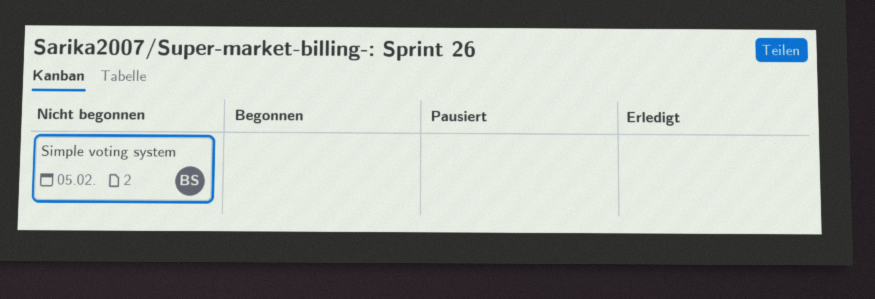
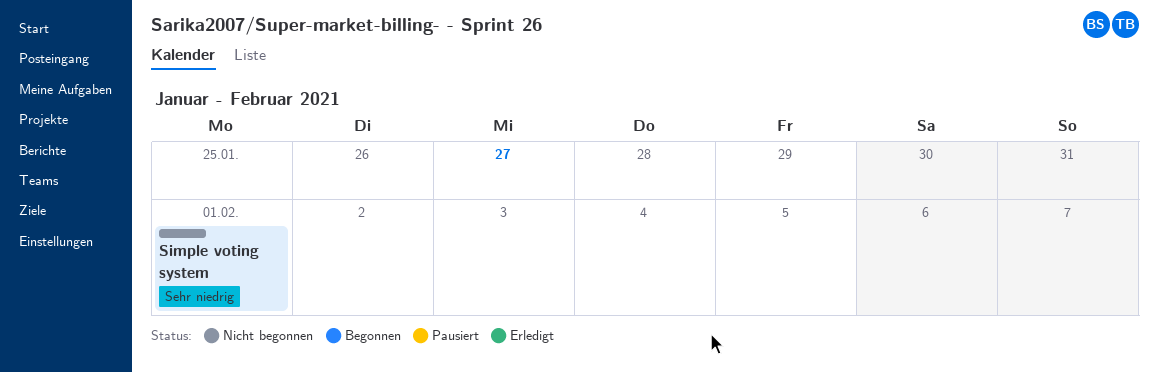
Simple voting system, due: Feb 5 -> Feb 1

